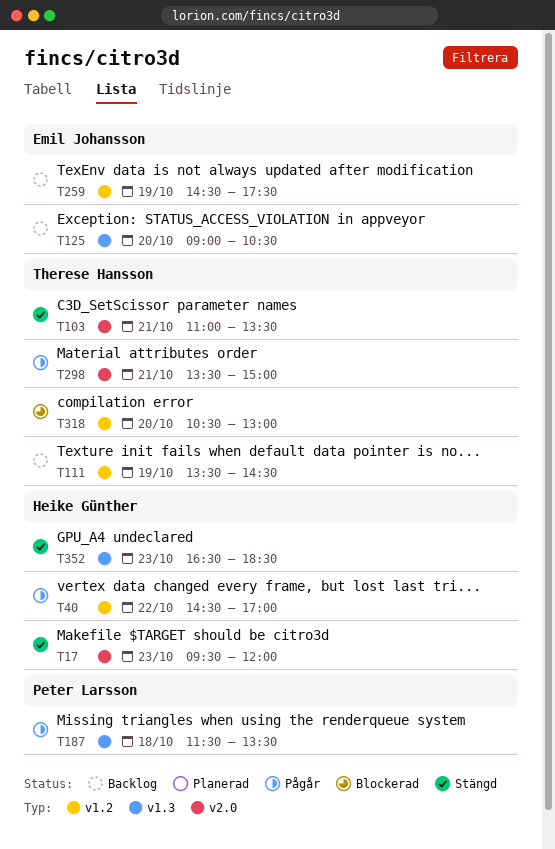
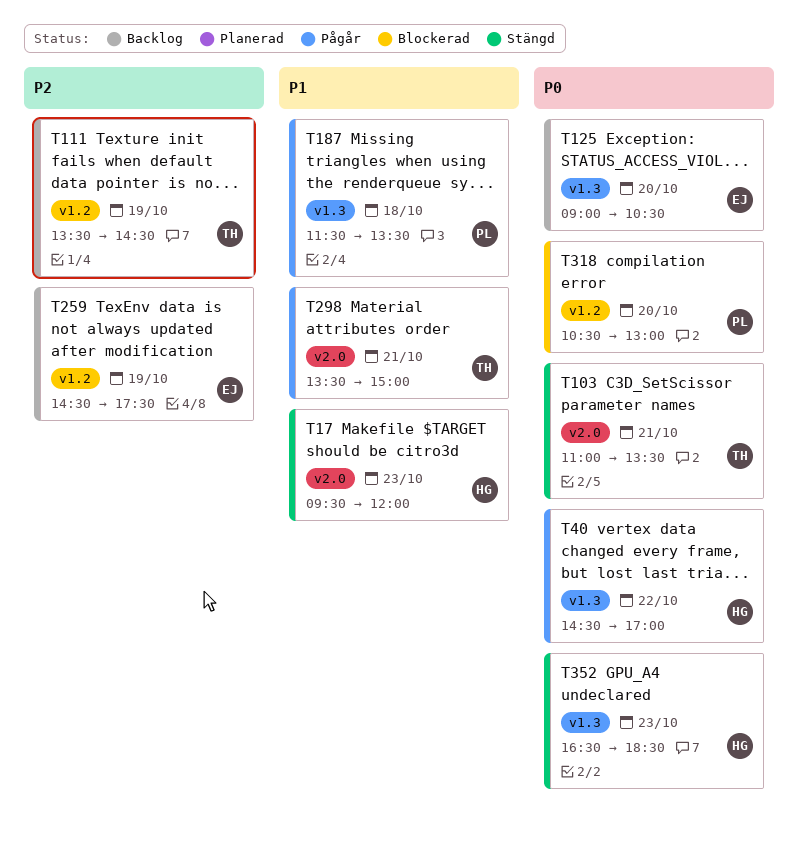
T40, label: v1.2 -> v1.3
T318, owner: Therese Hansson -> Peter Larsson

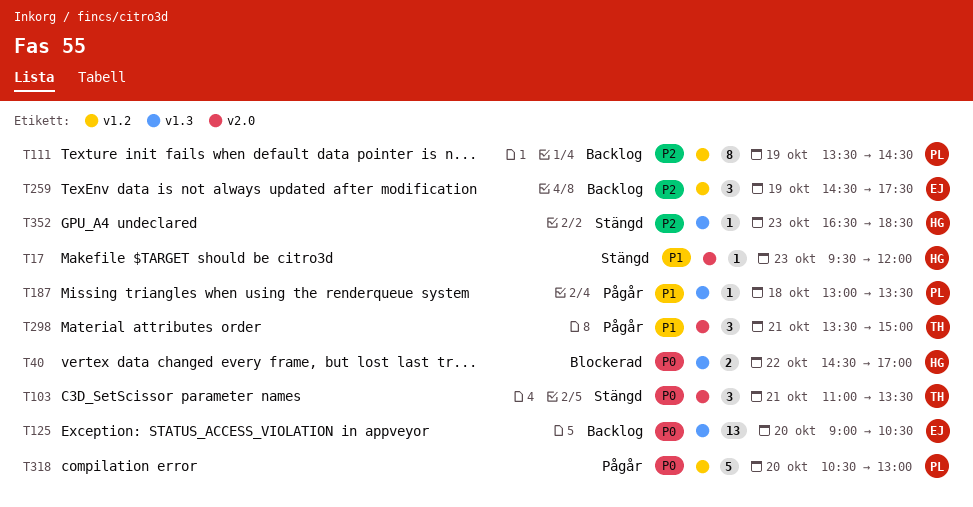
T40, status: Pågår -> Blockerad
T111, owner: TH -> PL
T187, begins: 11:30 -> 13:00
T318, status: Blockerad -> Pågår
T352, priority: P0 -> P2

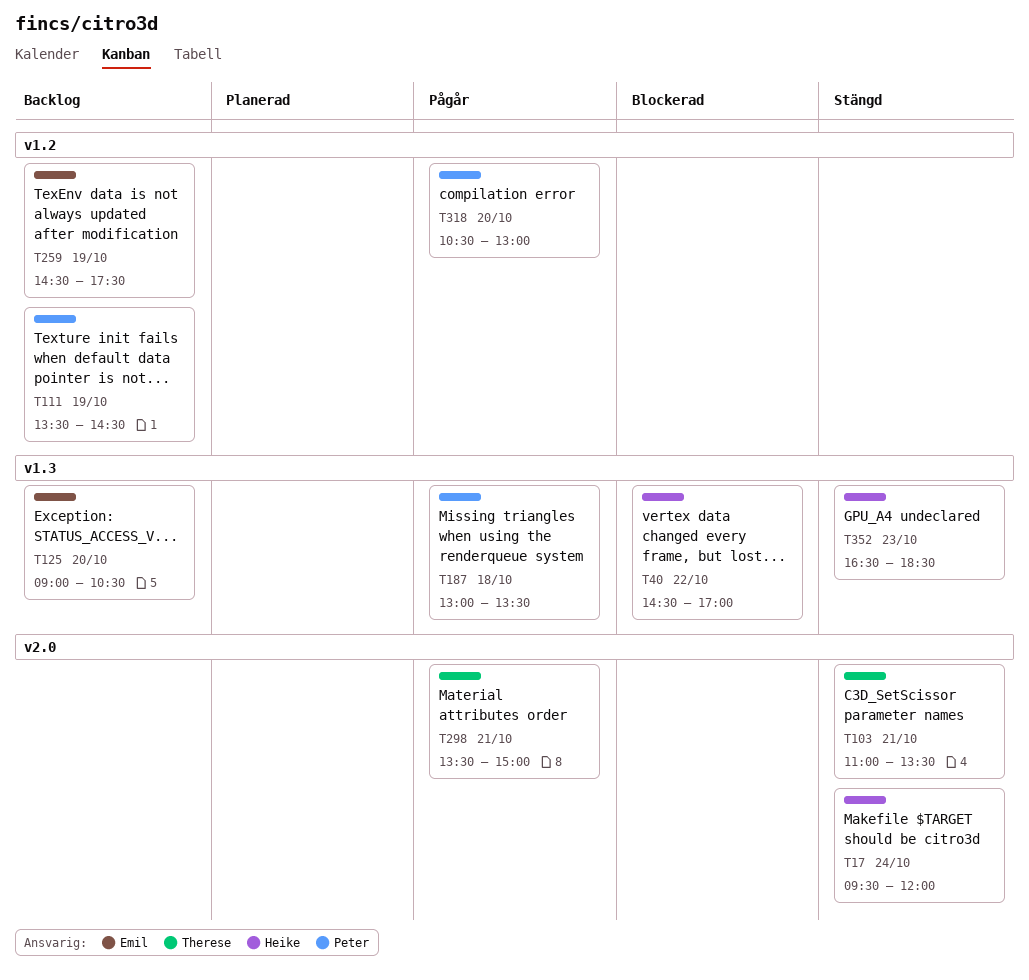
T17, day: Oct 23 -> Oct 24

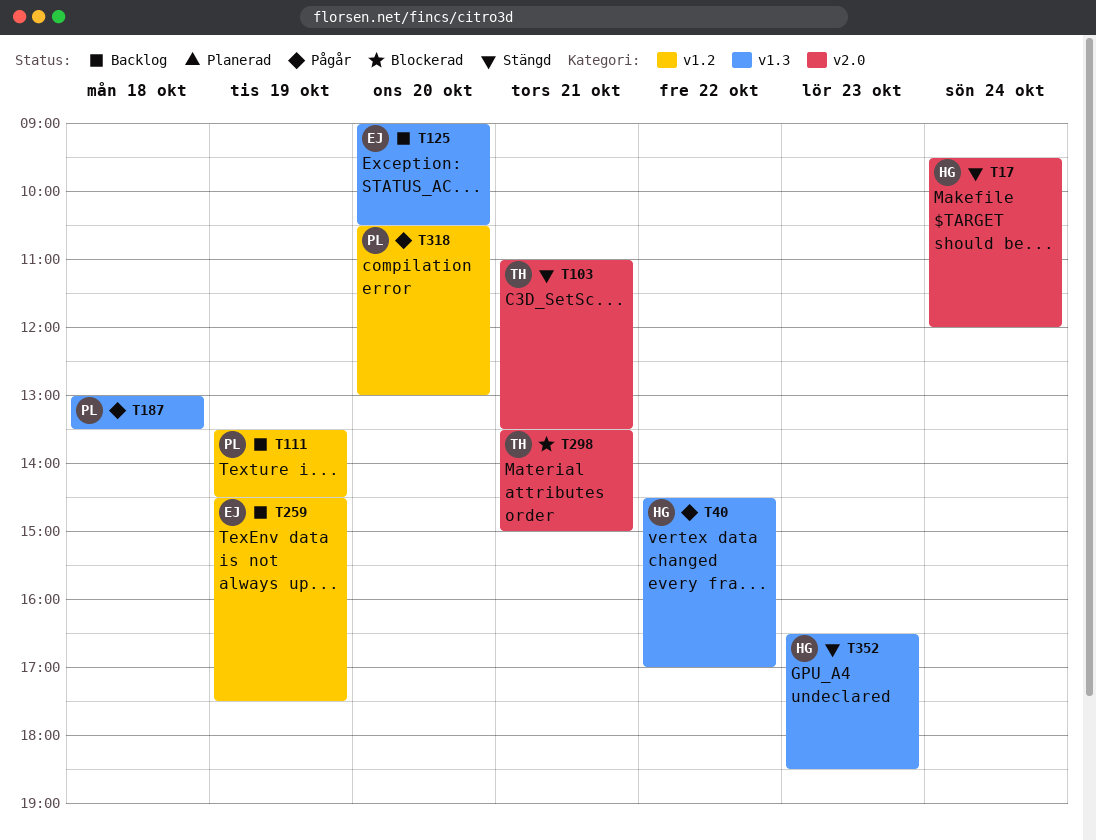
T40, status: Blockerad -> Pågår
T298, status: Pågår -> Blockerad

